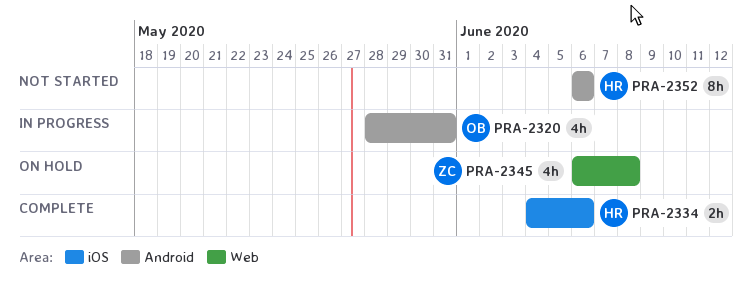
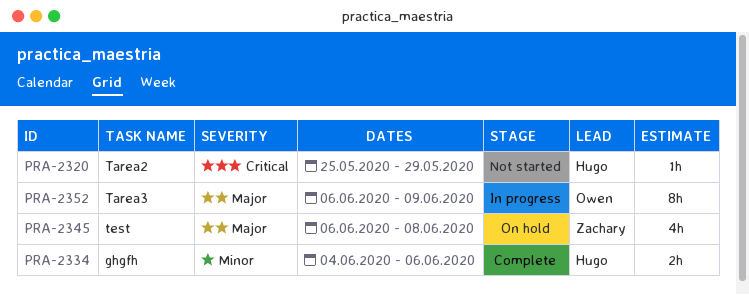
PRA-2320, status: In progress -> Not started
PRA-2320, owner: Owen -> Hugo
PRA-2320, estimate: 4h -> 1h
PRA-2320, start: May 28 -> May 25
PRA-2320, due: May 31 -> May 29
PRA-2352, status: Not started -> In progress
PRA-2352, owner: Hugo -> Owen
PRA-2352, due: Jun 6 -> Jun 9

